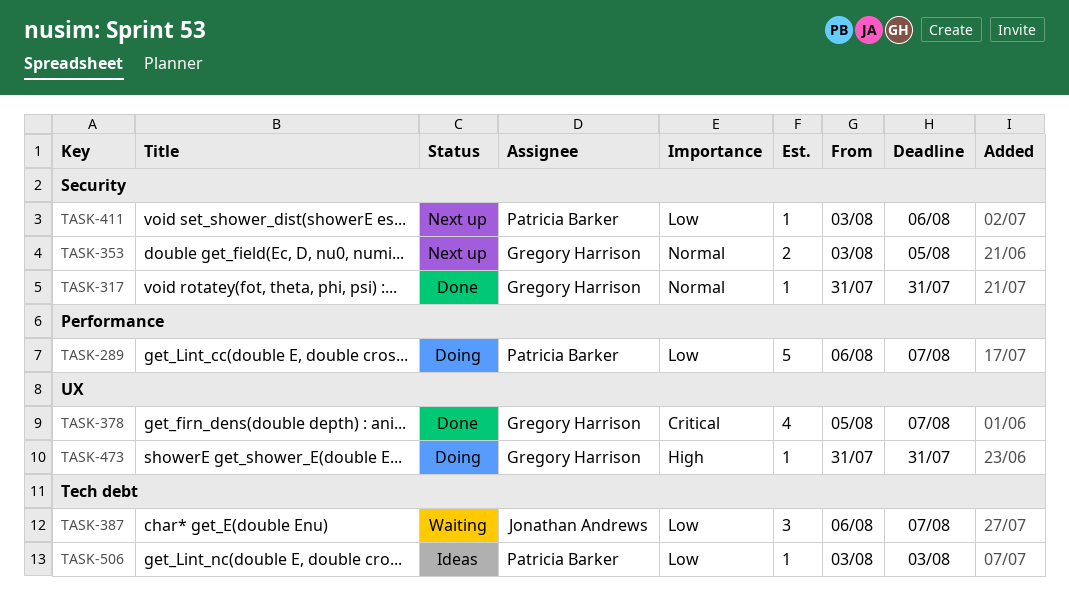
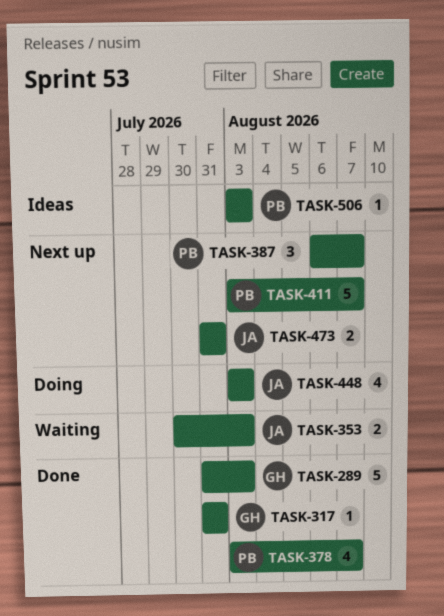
TASK-289, status: Doing -> Done
TASK-289, owner: Patricia Barker -> Gregory Harrison
TASK-289, start: Aug 6 -> Jul 31
TASK-289, due: Aug 7 -> Aug 3
TASK-353, status: Next up -> Waiting
TASK-353, owner: Gregory Harrison -> Jonathan Andrews
TASK-353, start: Aug 3 -> Jul 30
TASK-353, due: Aug 5 -> Aug 3
TASK-378, owner: Gregory Harrison -> Patricia Barker
TASK-378, start: Aug 5 -> Aug 3
TASK-387, status: Waiting -> Next up
TASK-387, owner: Jonathan Andrews -> Patricia Barker
TASK-411, estimate: 1 -> 5
TASK-411, due: Aug 6 -> Aug 7
TASK-448: none -> present
TASK-473, status: Doing -> Next up
TASK-473, owner: Gregory Harrison -> Jonathan Andrews
TASK-473, estimate: 1 -> 2

